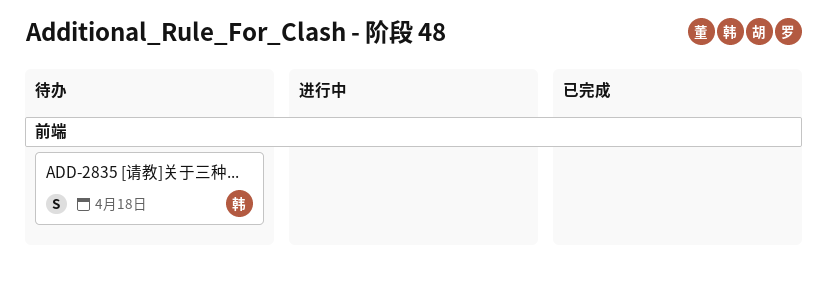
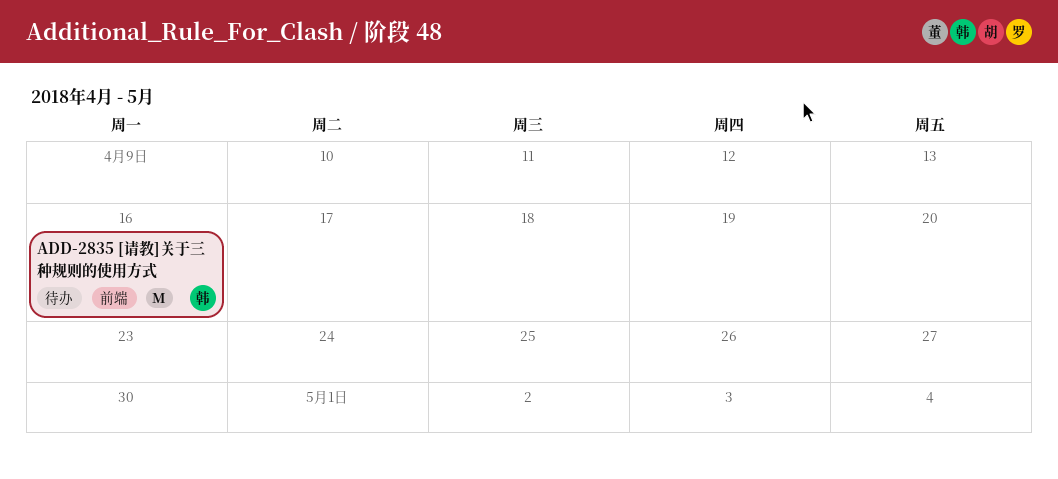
ADD-2835, estimate: S -> M
ADD-2835, due: Apr 18 -> Apr 16

